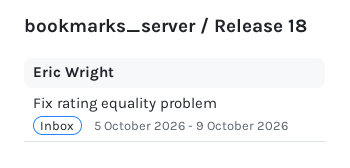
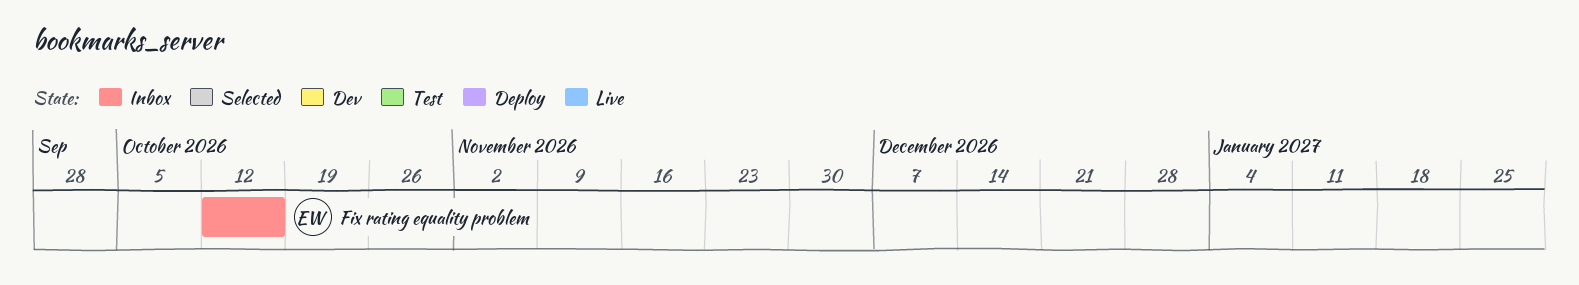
Fix rating equality problem, start: Oct 5 -> Oct 12
Fix rating equality problem, due: Oct 9 -> Oct 16

